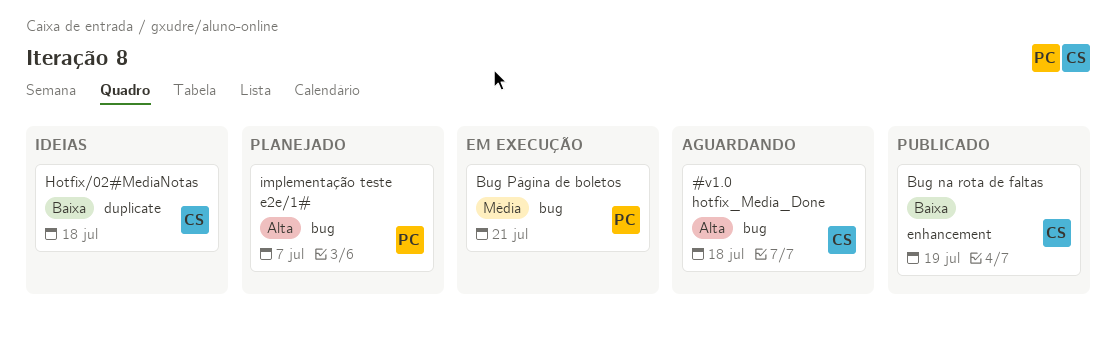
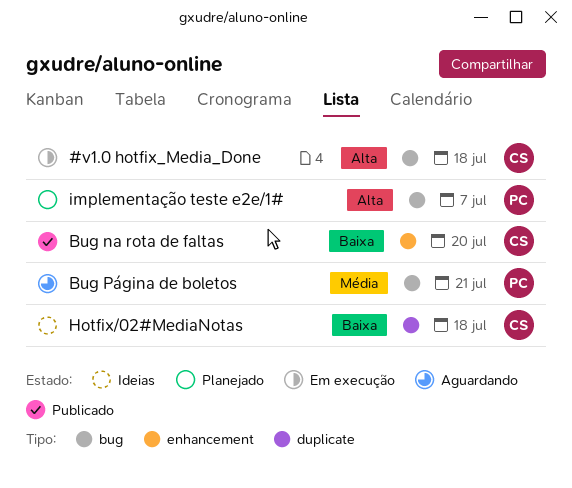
#v1.0 hotfix_Media_Done, status: Aguardando -> Em execução
Bug na rota de faltas, due: Jul 19 -> Jul 20
Bug Página de boletos, status: Em execução -> Aguardando

